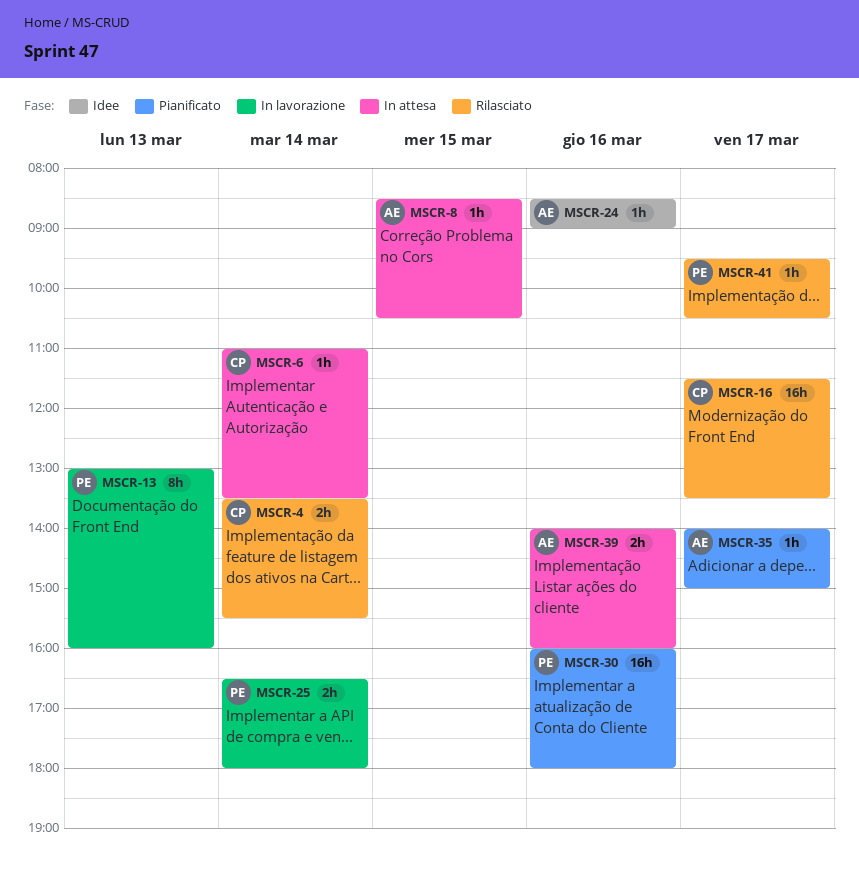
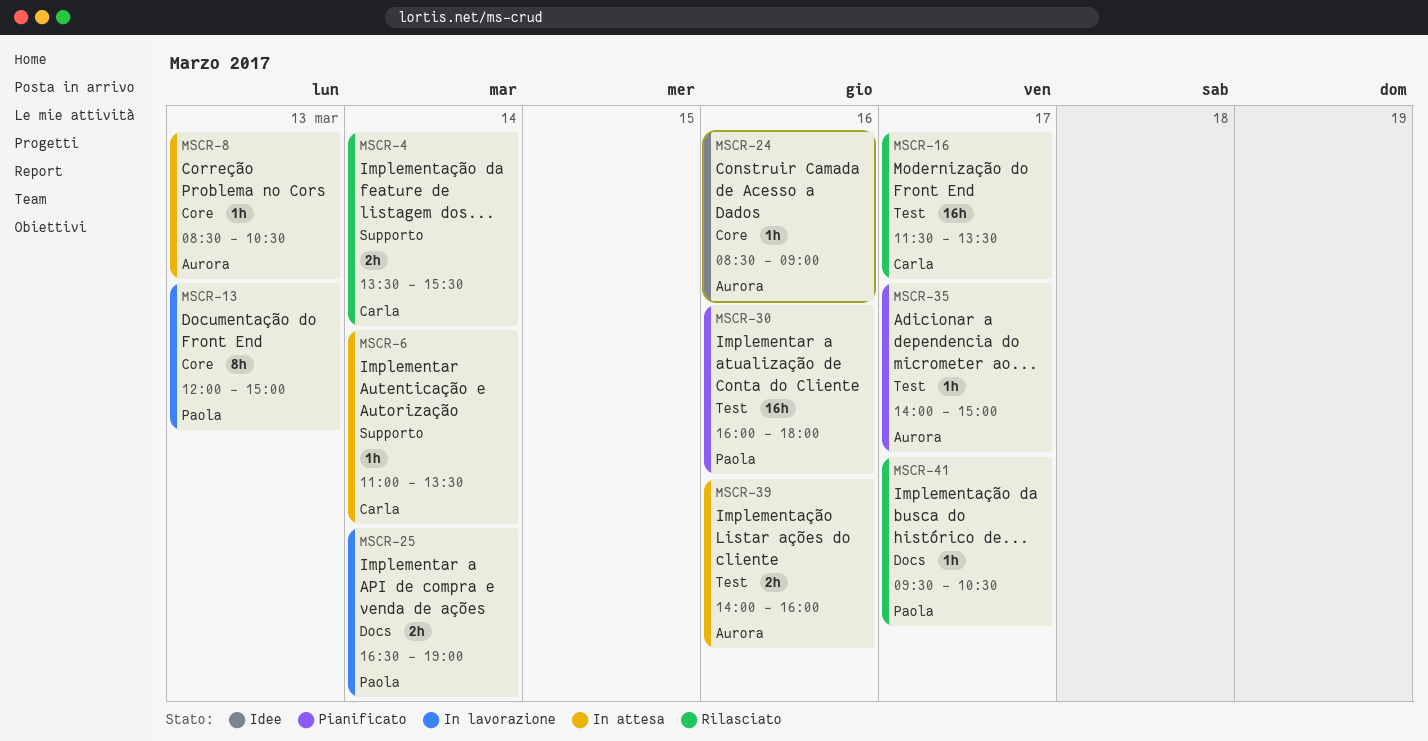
MSCR-8, day: Mar 15 -> Mar 13
MSCR-13, begins: 13:00 -> 12:00
MSCR-13, ends: 16:00 -> 15:00
MSCR-25, ends: 18:00 -> 19:00

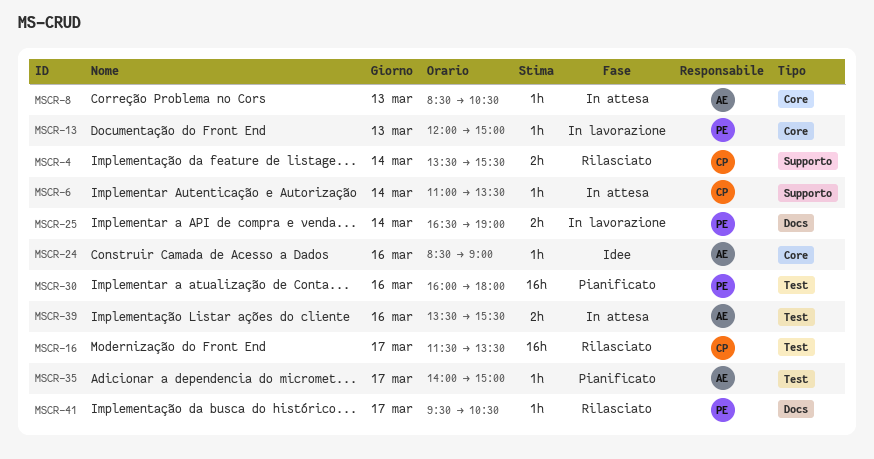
MSCR-13, estimate: 8h -> 1h
MSCR-39, begins: 14:00 -> 13:30
MSCR-39, ends: 16:00 -> 15:30

